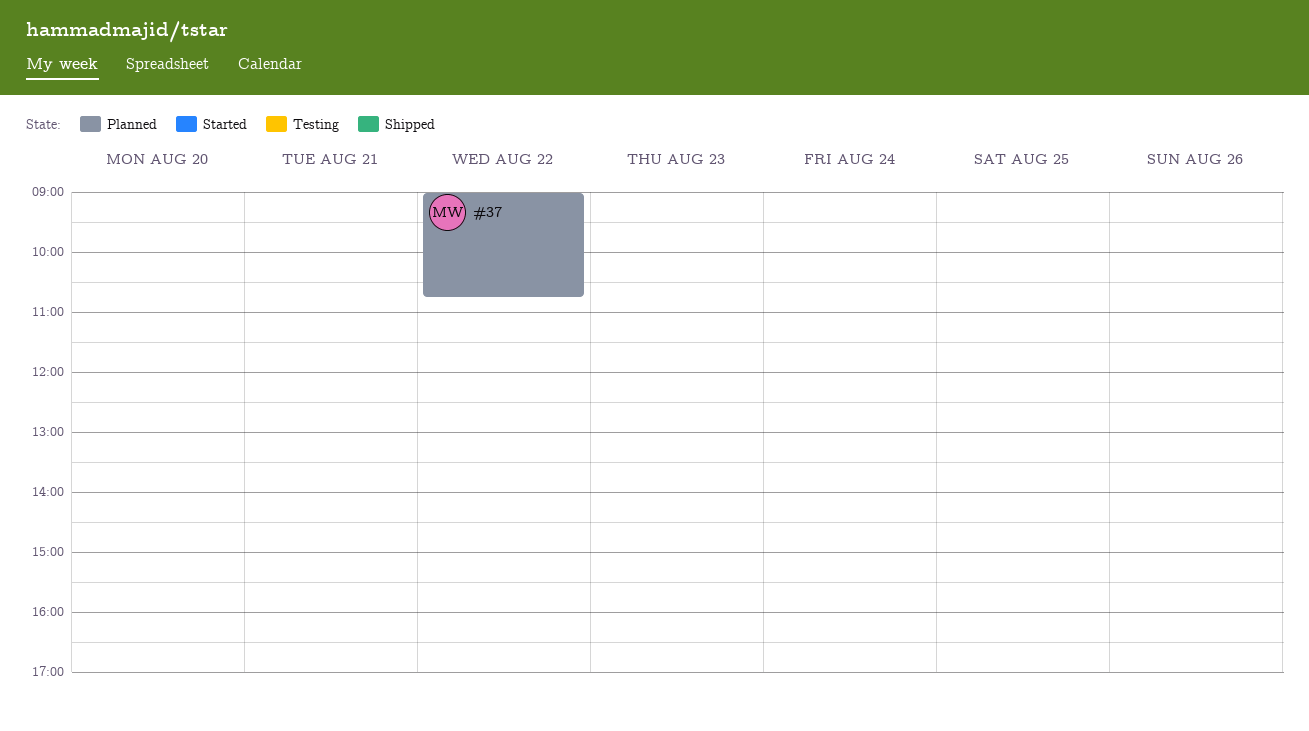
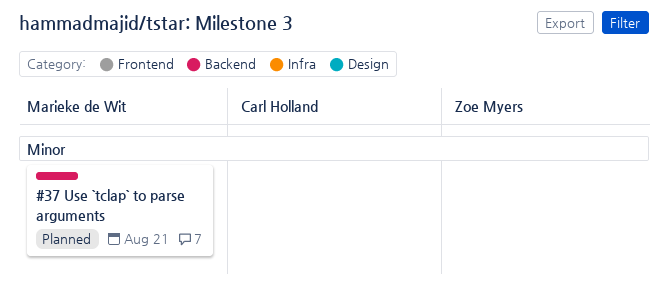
#37, day: Aug 22 -> Aug 21

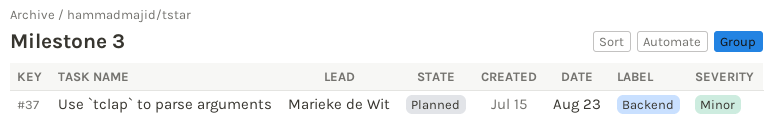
#37, day: Aug 21 -> Aug 23

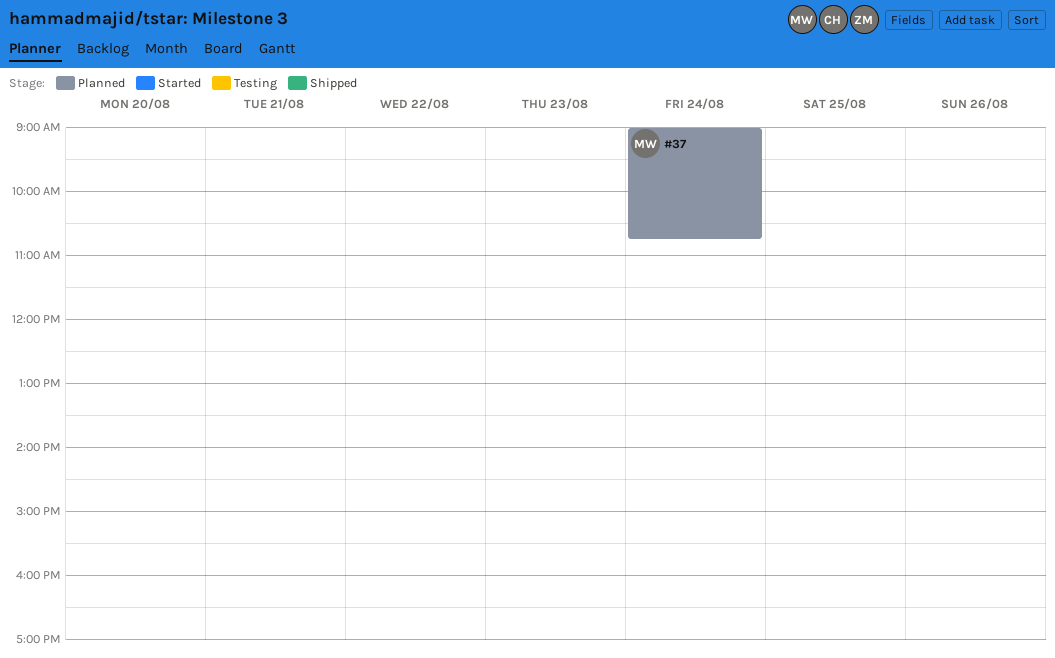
#37, day: Aug 23 -> Aug 24

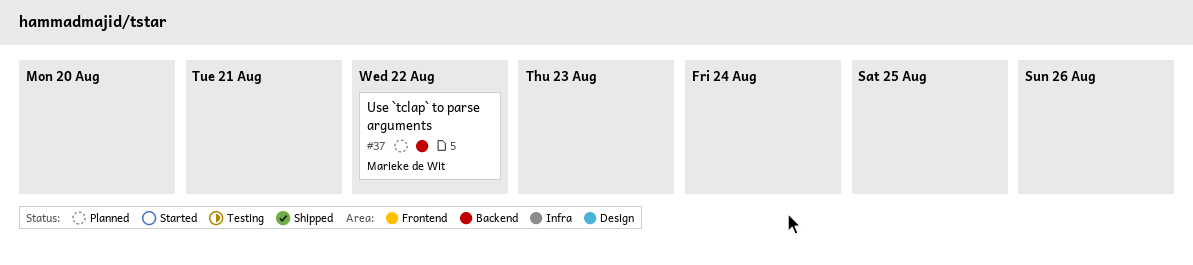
#37, day: Aug 24 -> Aug 22

